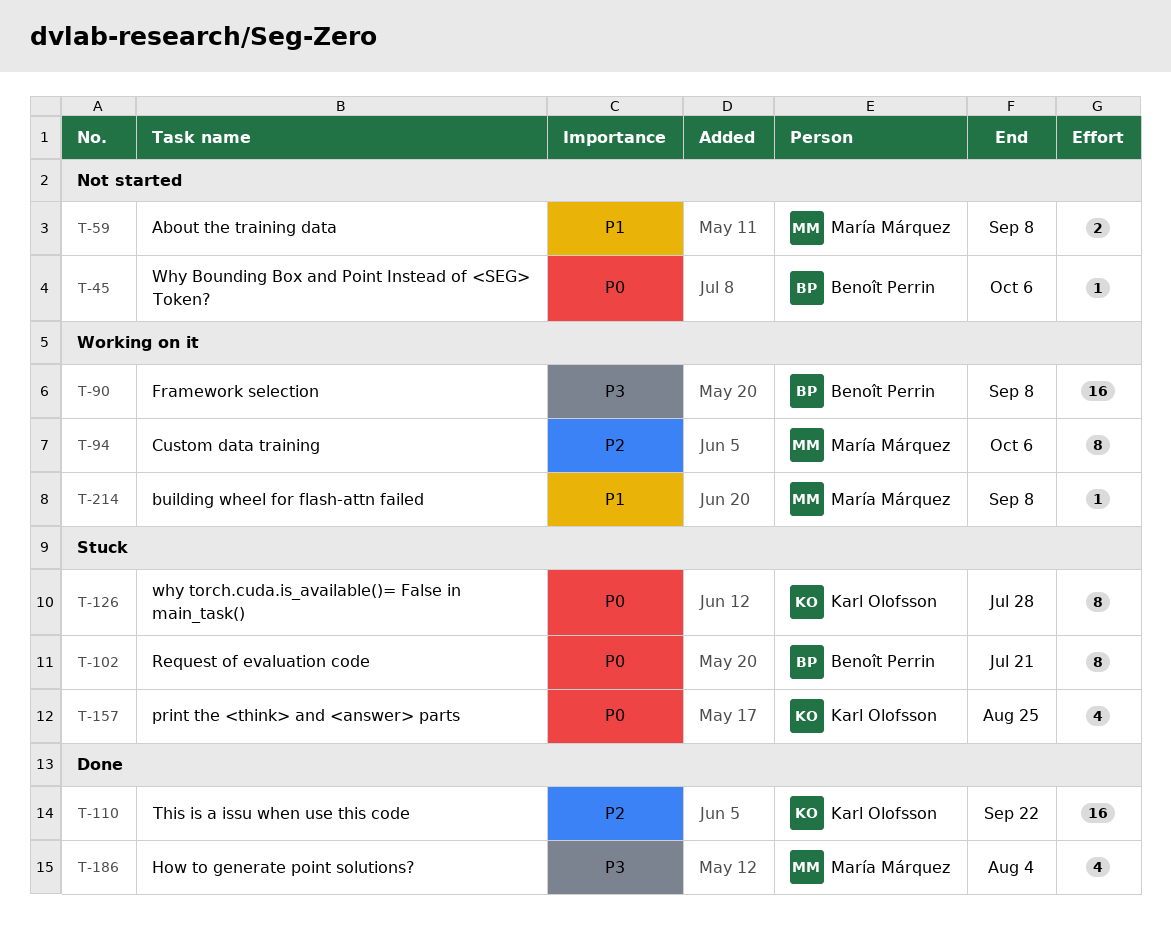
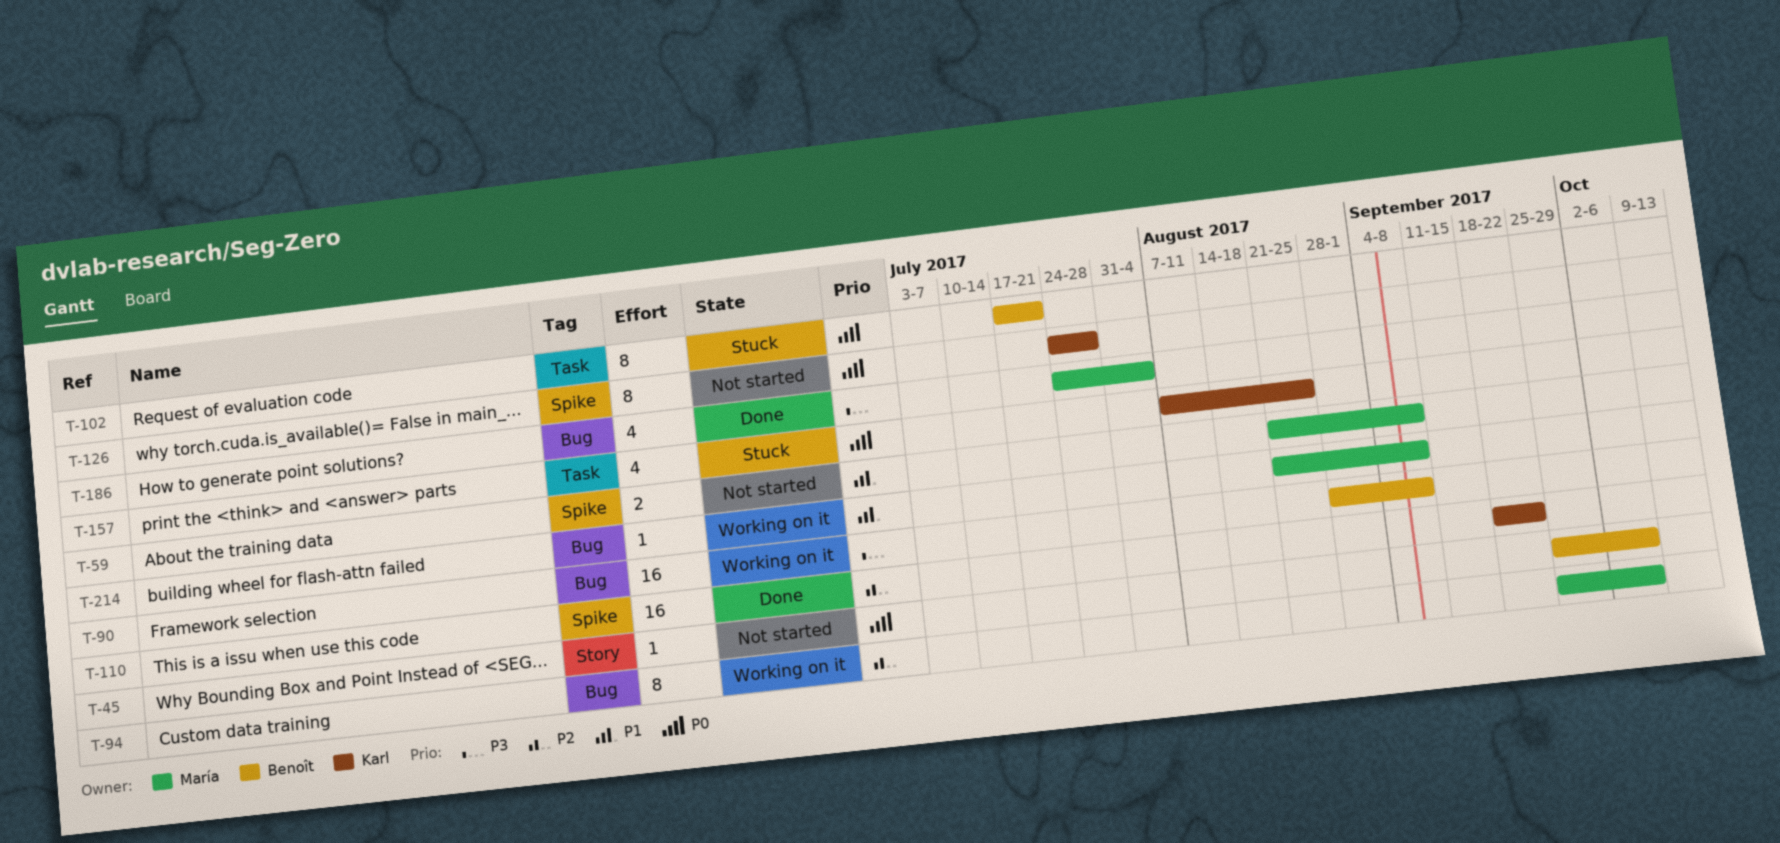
T-126, status: Stuck -> Not started

